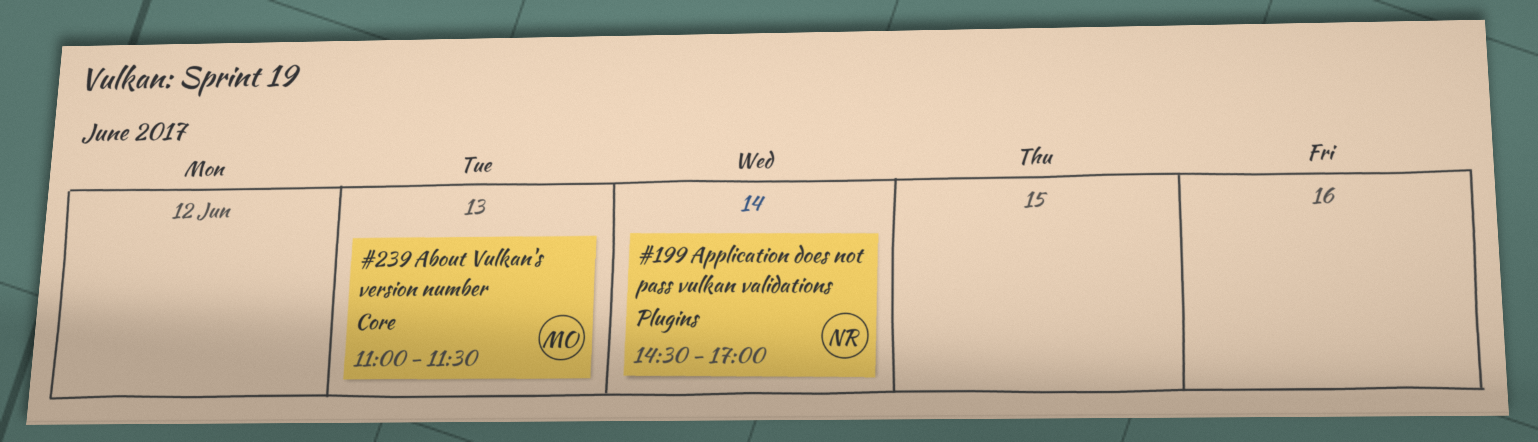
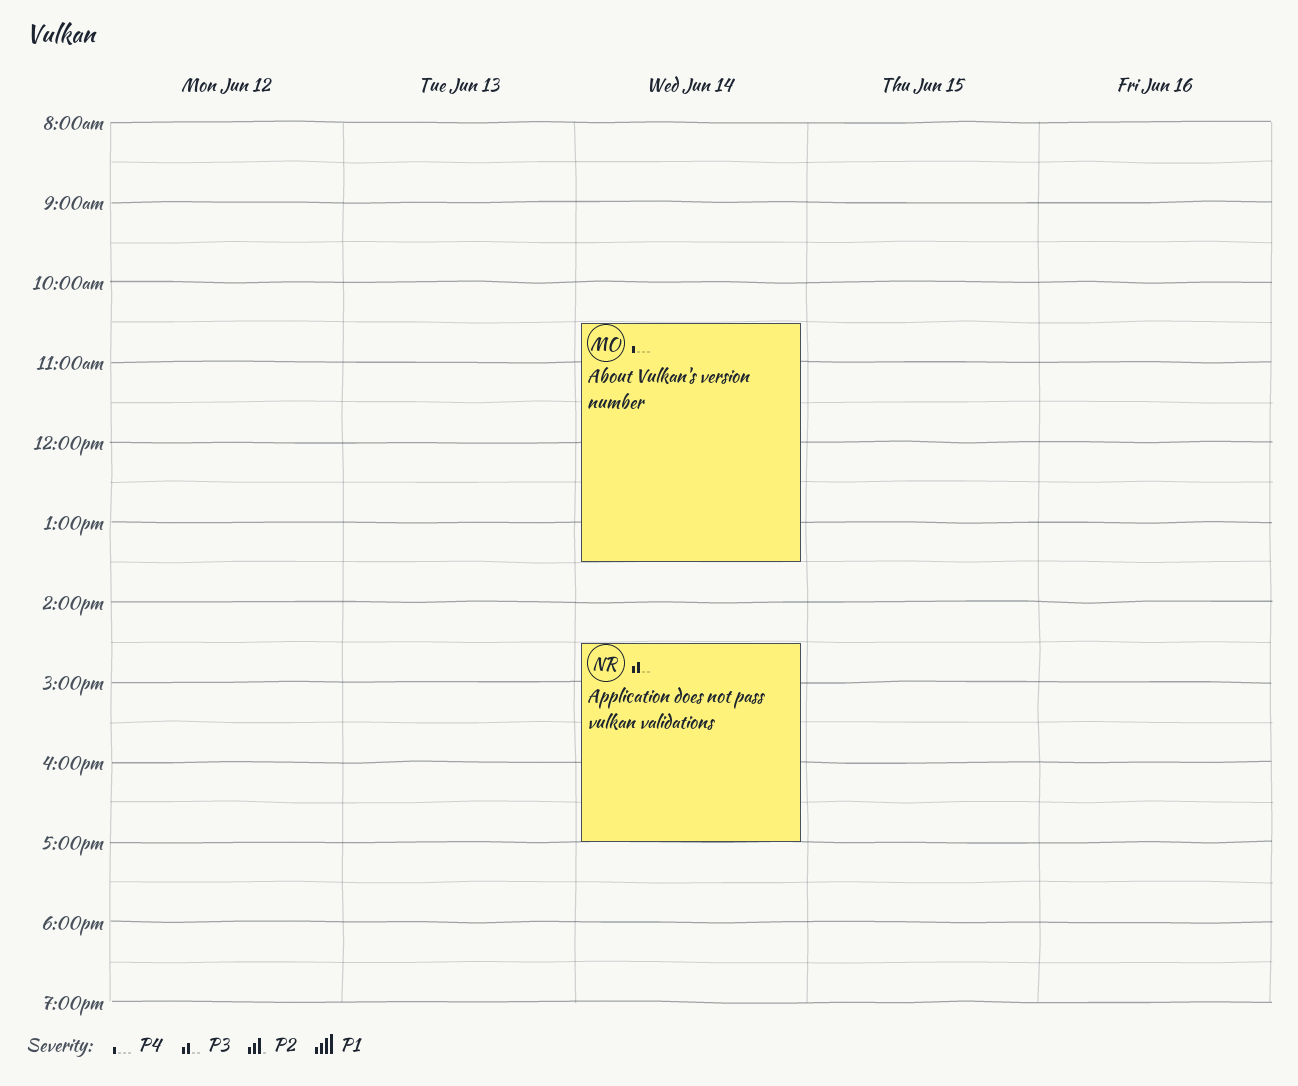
About Vulkan's version number, day: Jun 13 -> Jun 14
About Vulkan's version number, begins: 11:00 -> 10:30
About Vulkan's version number, ends: 11:30 -> 13:30

